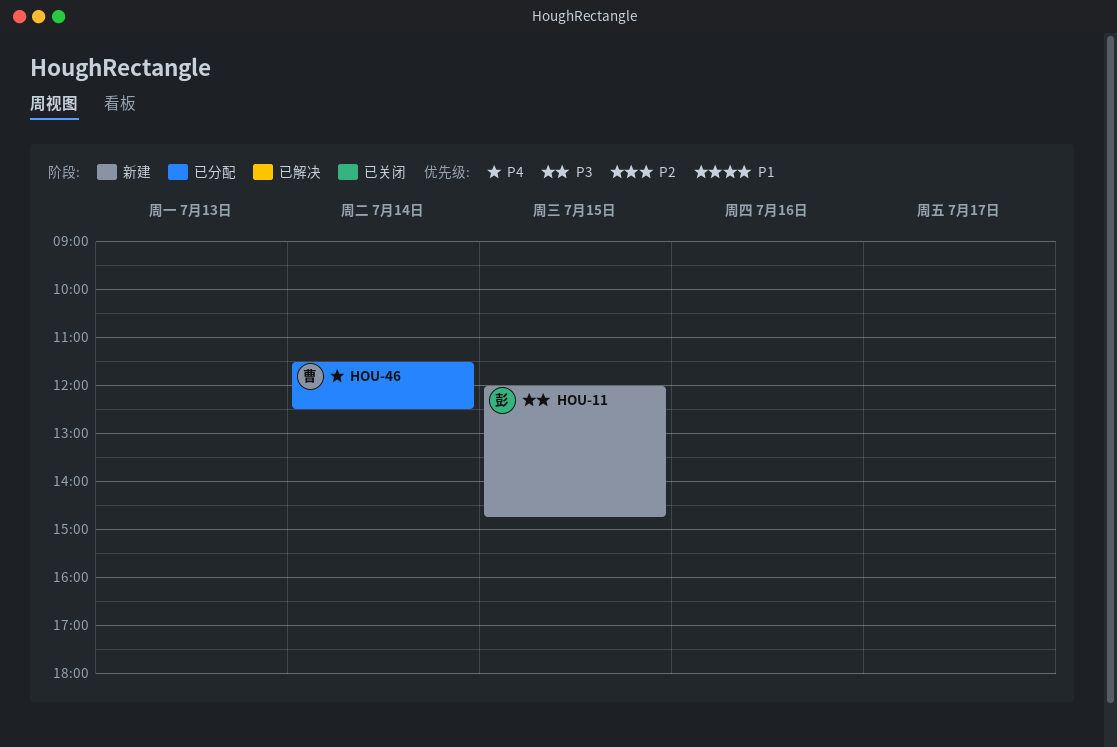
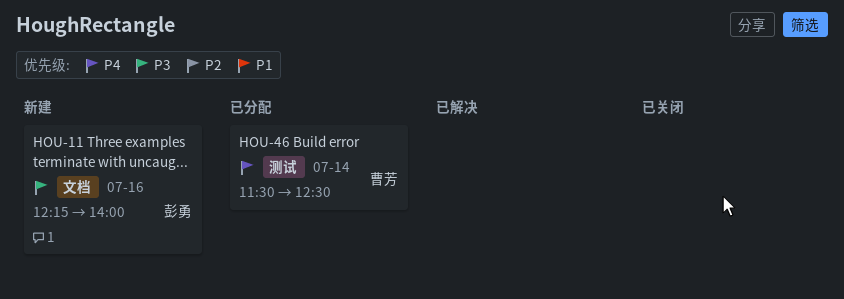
HOU-11, day: Jul 15 -> Jul 16
HOU-11, begins: 12:00 -> 12:15
HOU-11, ends: 14:45 -> 14:00

